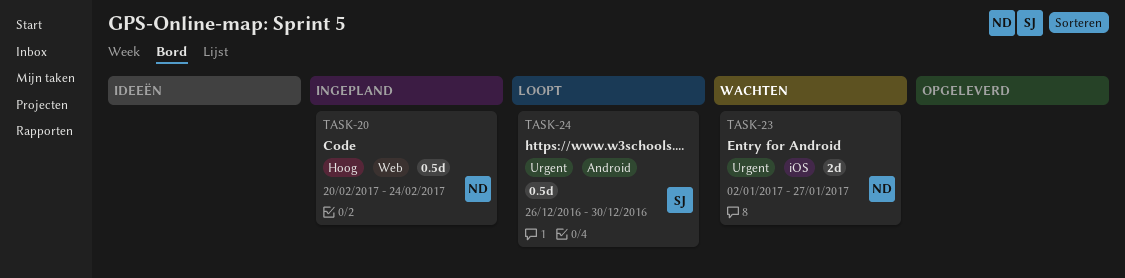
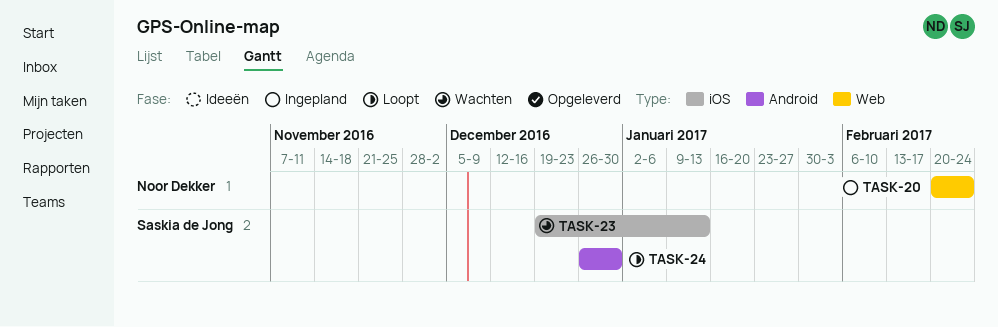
TASK-23, owner: Noor Dekker -> Saskia de Jong
TASK-23, start: Jan 2 -> Dec 19
TASK-23, due: Jan 27 -> Jan 13

